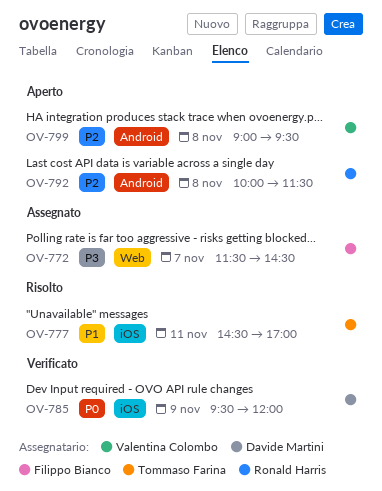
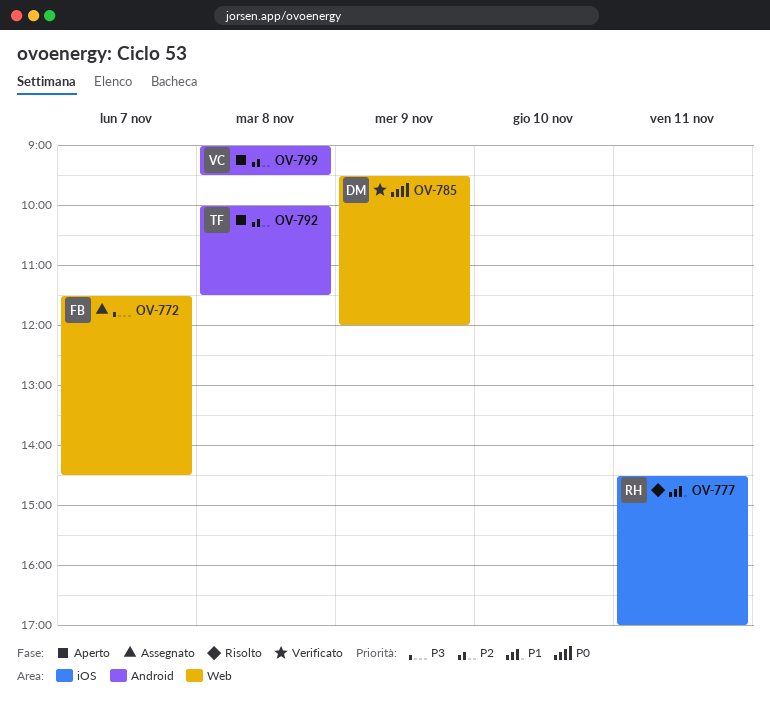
OV-777, owner: Tommaso Farina -> Ronald Harris
OV-785, label: iOS -> Web
OV-792, owner: Ronald Harris -> Tommaso Farina

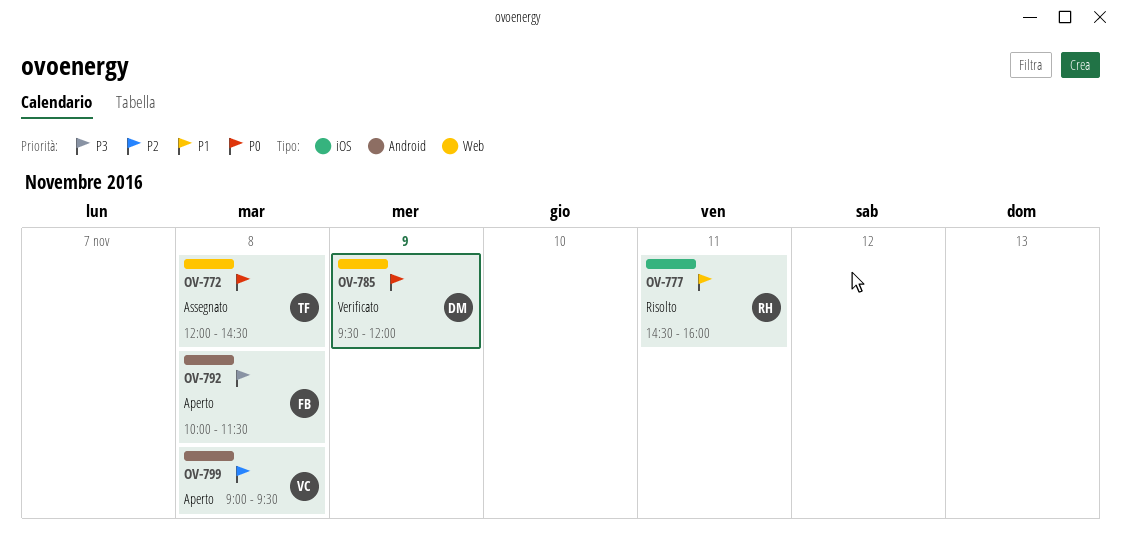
OV-772, owner: FB -> TF
OV-772, priority: P3 -> P0
OV-772, day: Nov 7 -> Nov 8
OV-772, begins: 11:30 -> 12:00
OV-777, ends: 17:00 -> 16:00
OV-792, owner: TF -> FB
OV-792, priority: P2 -> P3

